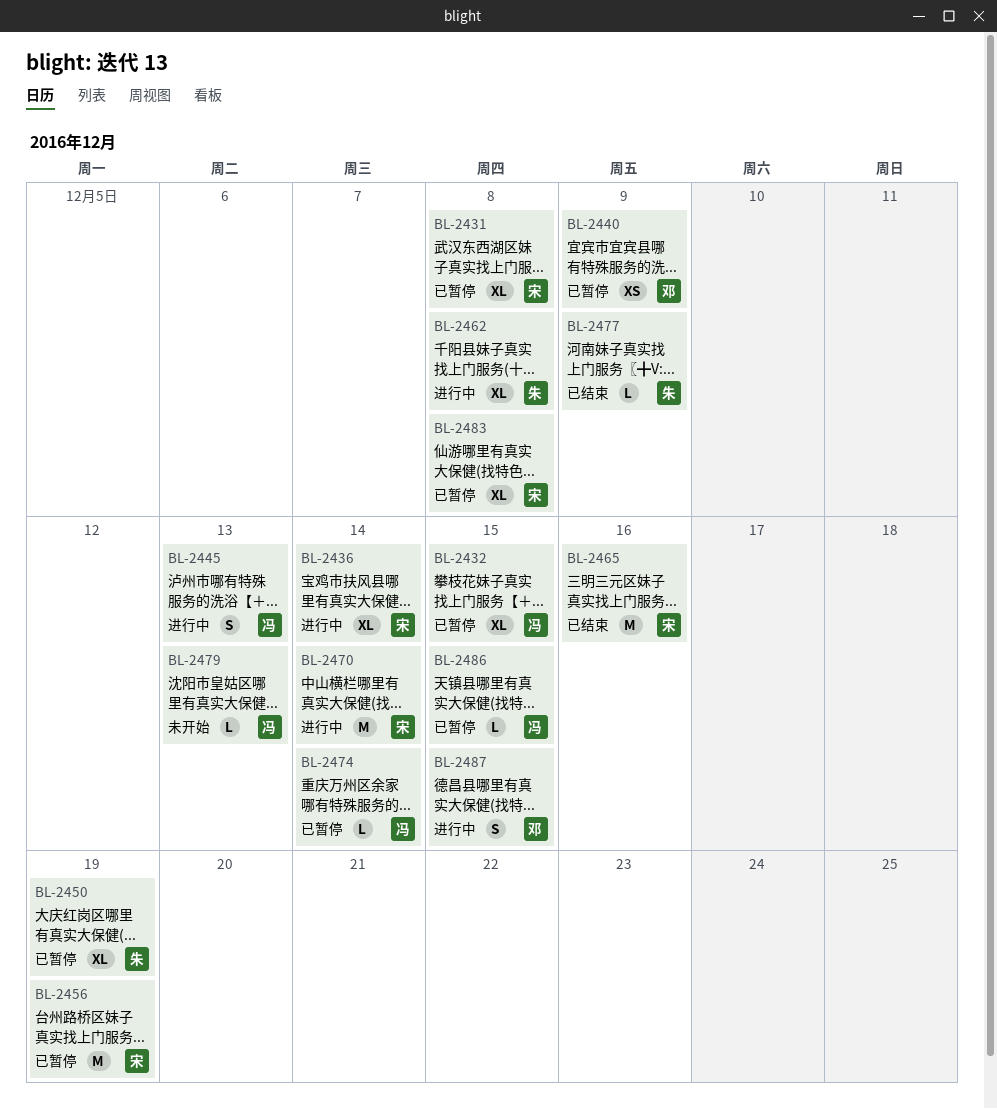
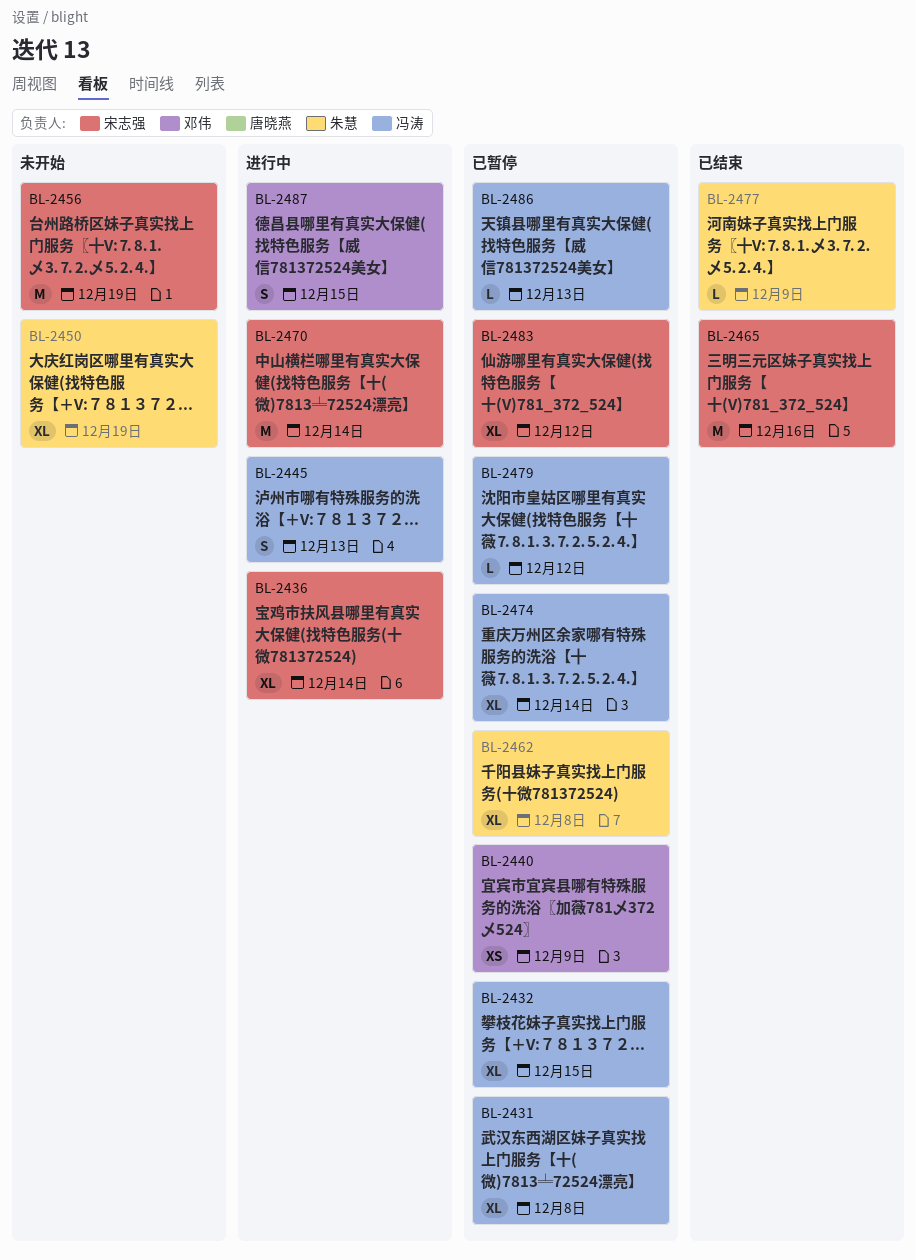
BL-2431, owner: 宋志强 -> 冯涛
BL-2450, status: 已暂停 -> 未开始
BL-2456, status: 已暂停 -> 未开始
BL-2462, status: 进行中 -> 已暂停
BL-2474, estimate: L -> XL
BL-2479, status: 未开始 -> 已暂停
BL-2479, due: Dec 13 -> Dec 12
BL-2483, due: Dec 8 -> Dec 12
BL-2486, due: Dec 15 -> Dec 13

